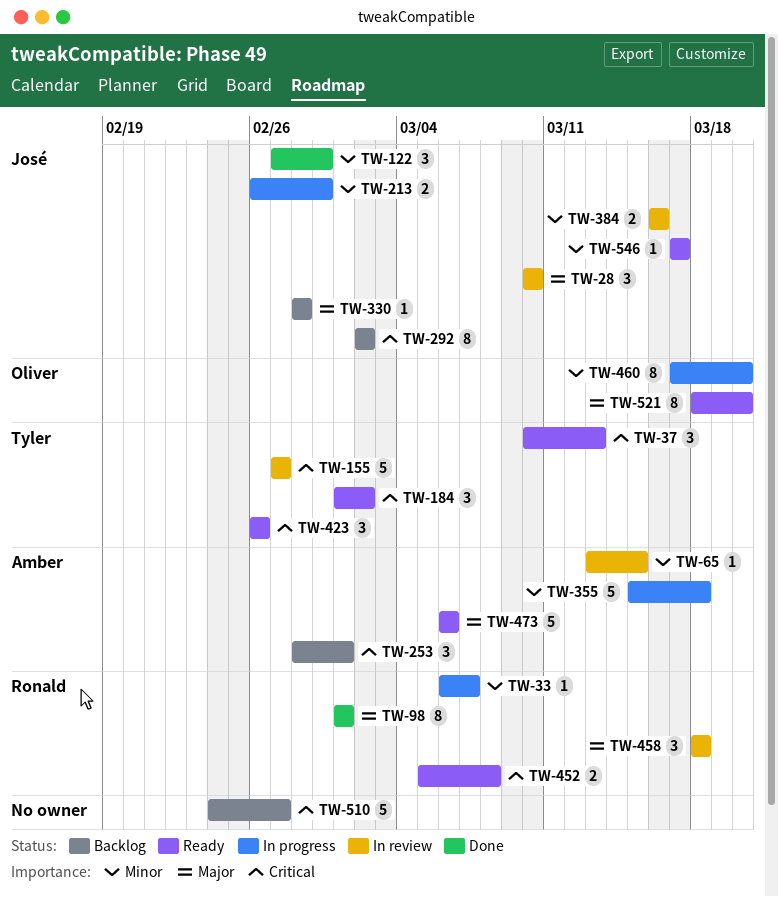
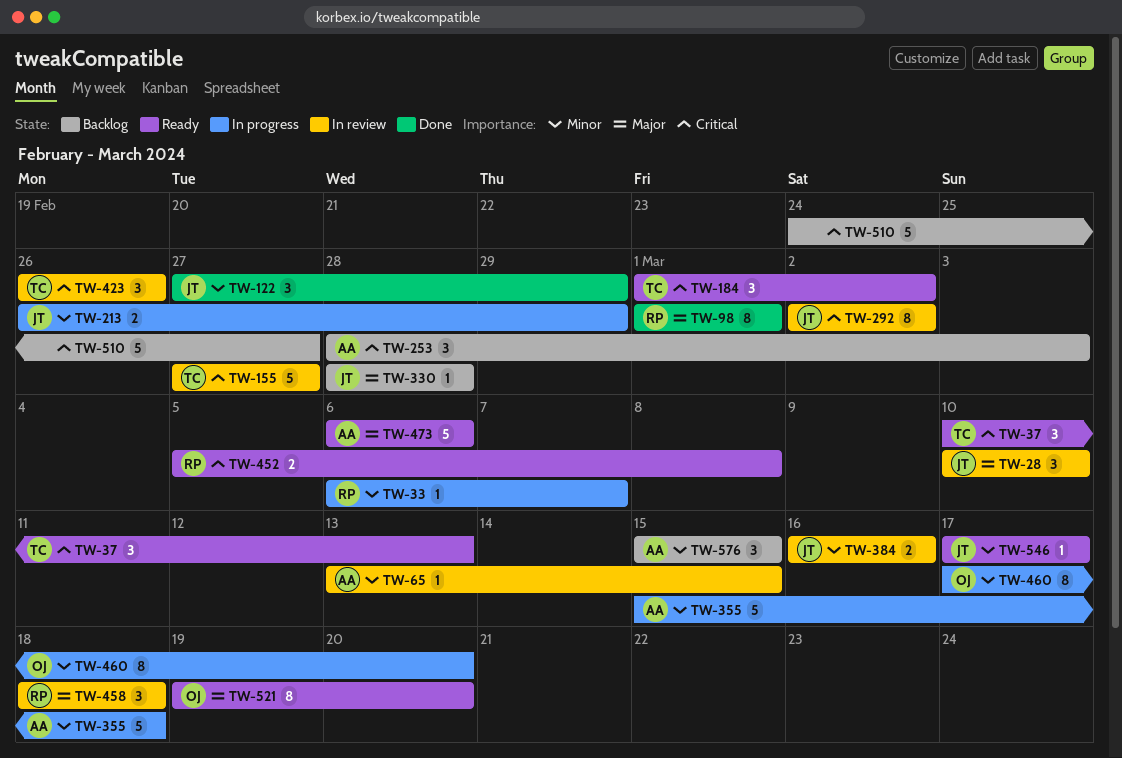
TW-253, due: Mar 1 -> Mar 3
TW-292, status: Backlog -> In review
TW-423, status: Ready -> In review
TW-521, start: Mar 18 -> Mar 19
TW-576: none -> present

